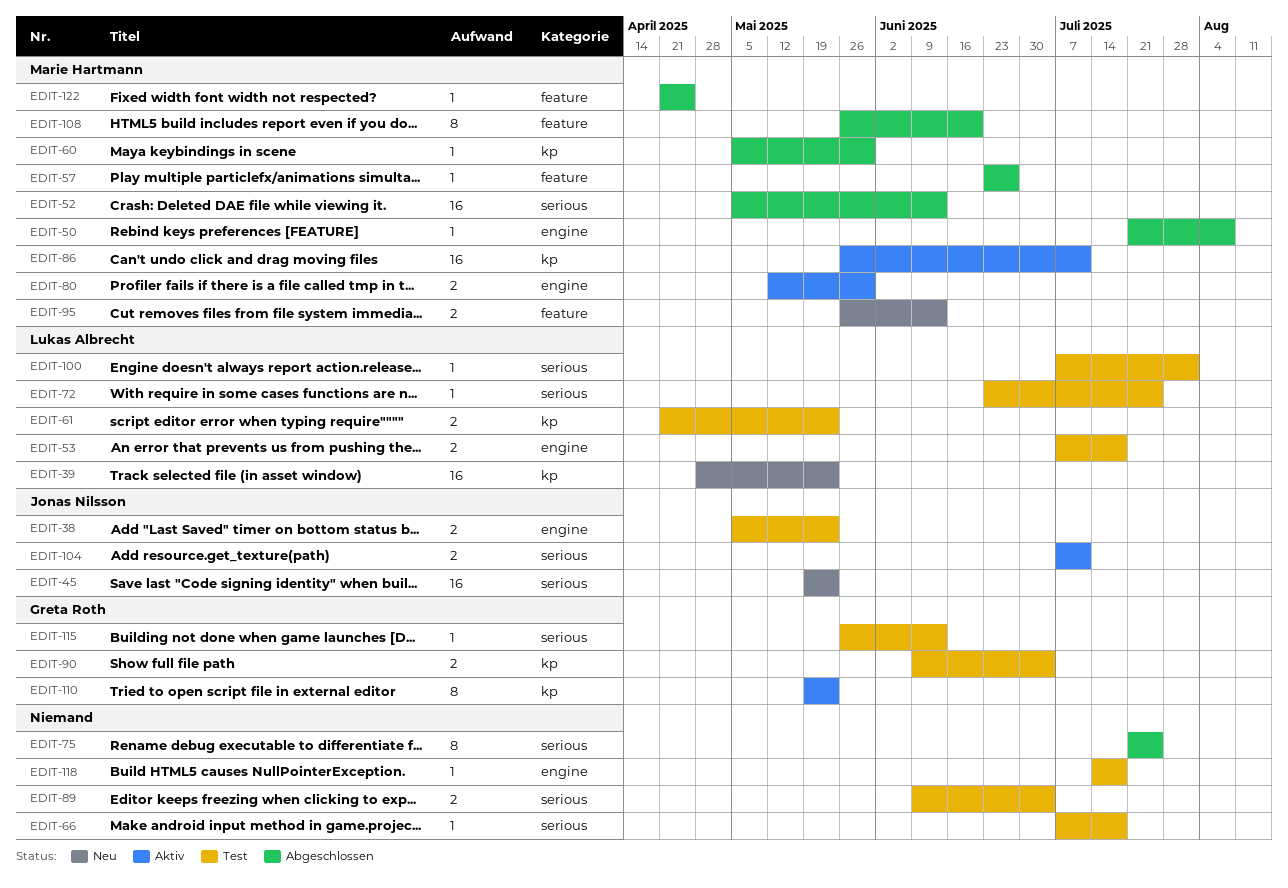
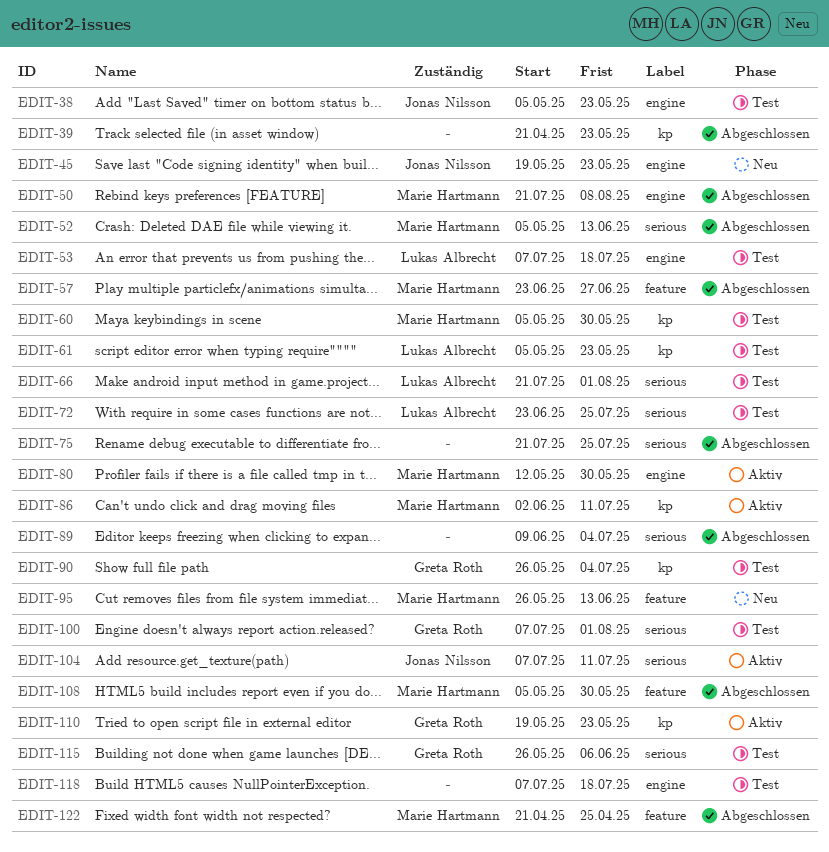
EDIT-39, status: Neu -> Abgeschlossen
EDIT-39, owner: Lukas Albrecht -> none
EDIT-39, start: Apr 28 -> Apr 21
EDIT-45, label: serious -> engine
EDIT-60, status: Abgeschlossen -> Test
EDIT-61, start: Apr 21 -> May 5
EDIT-66, owner: none -> Lukas Albrecht
EDIT-66, start: Jul 7 -> Jul 21
EDIT-66, due: Jul 18 -> Aug 1
EDIT-86, start: May 26 -> Jun 2
EDIT-89, status: Test -> Abgeschlossen
EDIT-90, start: Jun 9 -> May 26
EDIT-100, owner: Lukas Albrecht -> Greta Roth
EDIT-108, start: May 26 -> May 5
EDIT-108, due: Jun 20 -> May 30
EDIT-115, due: Jun 13 -> Jun 6
EDIT-118, start: Jul 14 -> Jul 7

